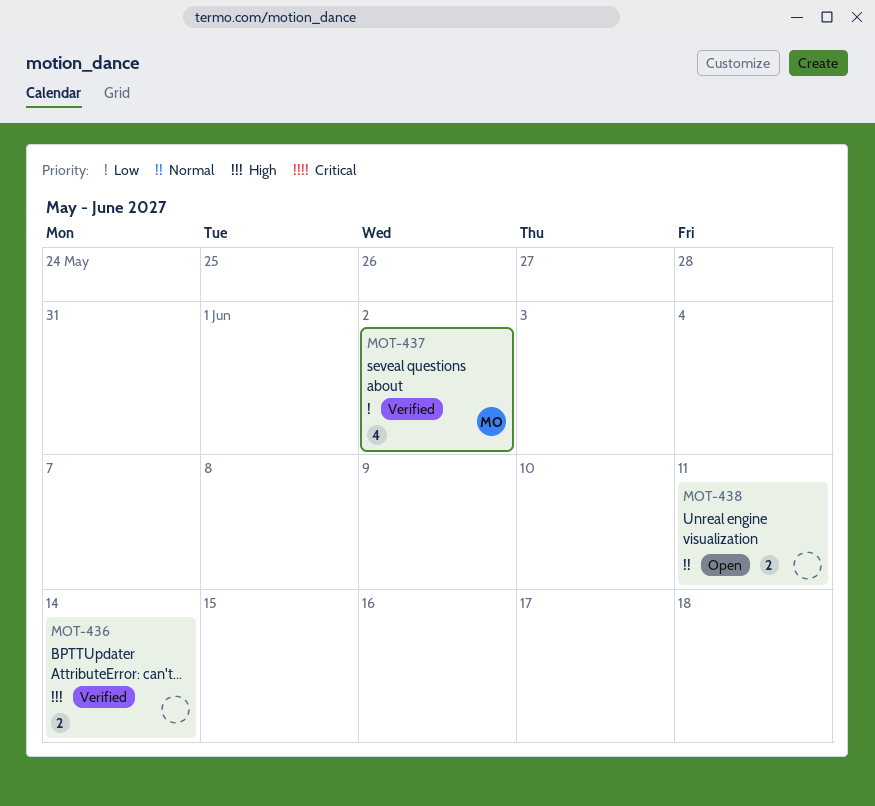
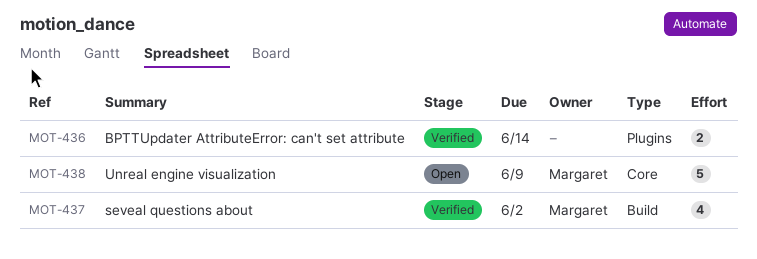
MOT-438, owner: none -> Margaret
MOT-438, estimate: 2 -> 5
MOT-438, due: Jun 11 -> Jun 9

